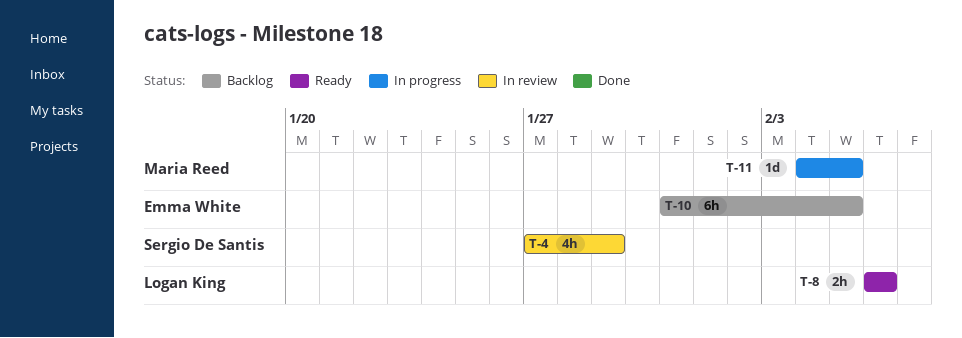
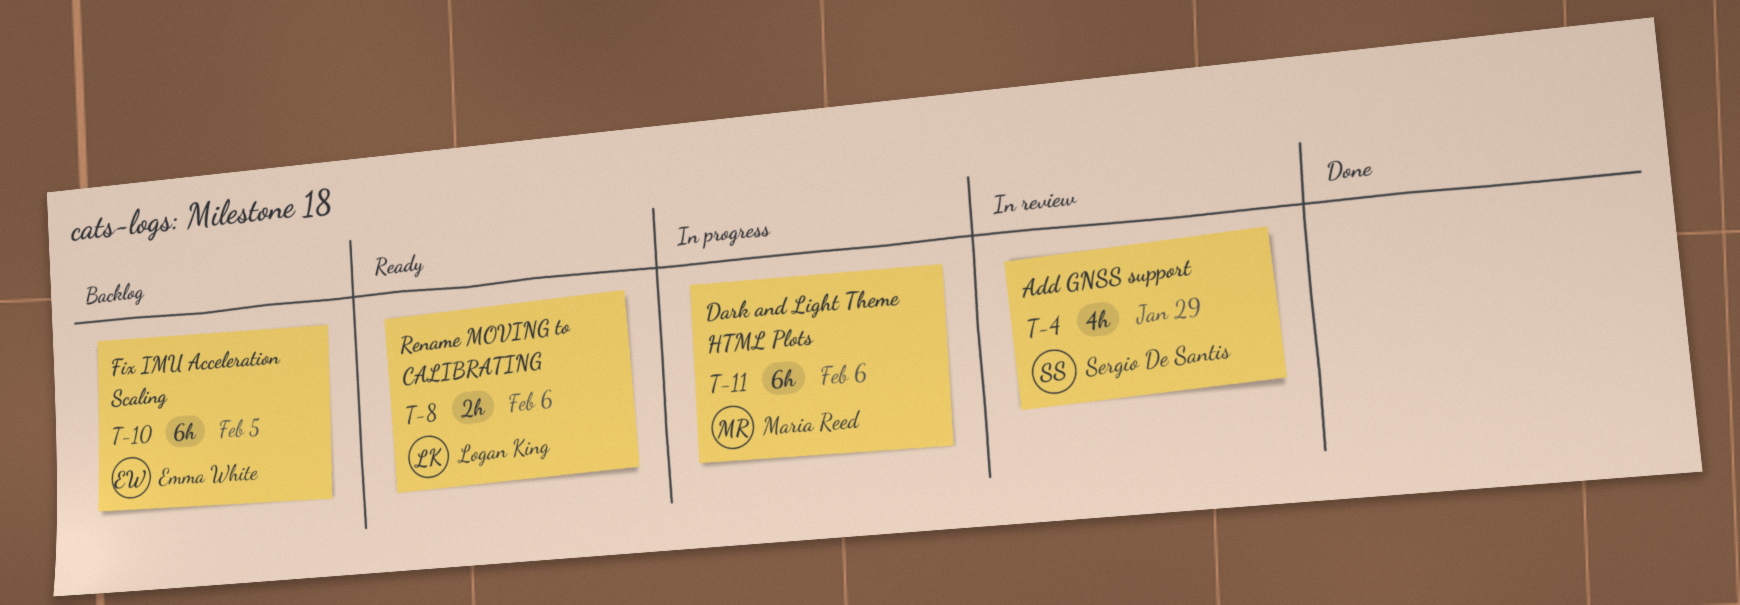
T-11, estimate: 1d -> 6h
T-11, due: Feb 5 -> Feb 6

